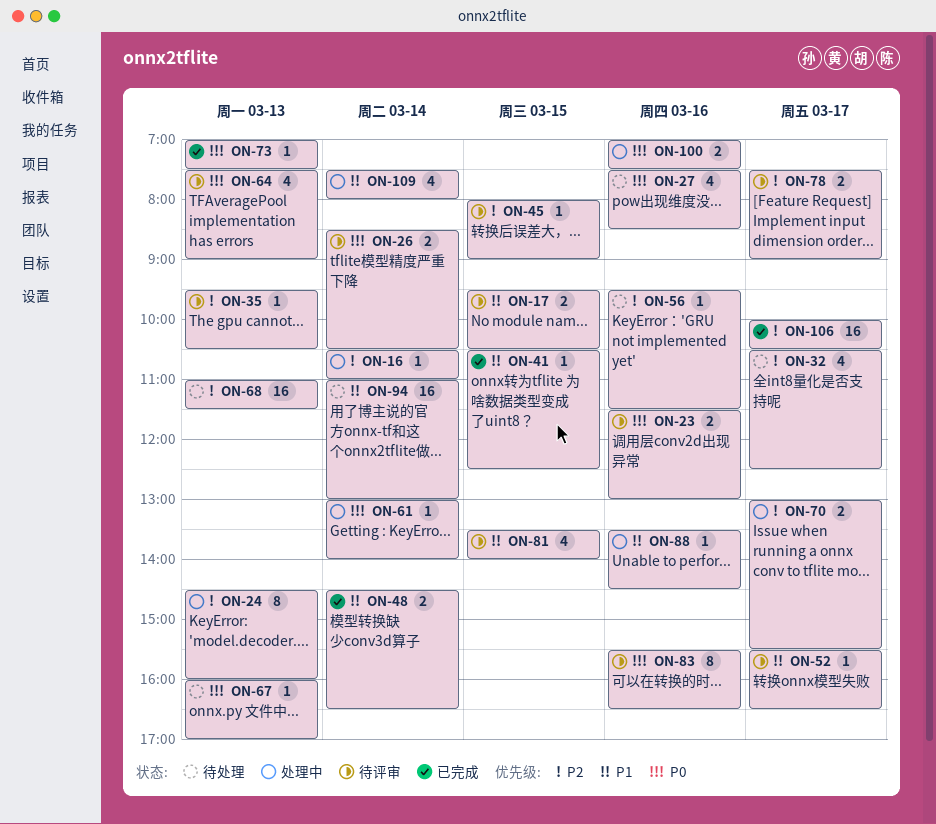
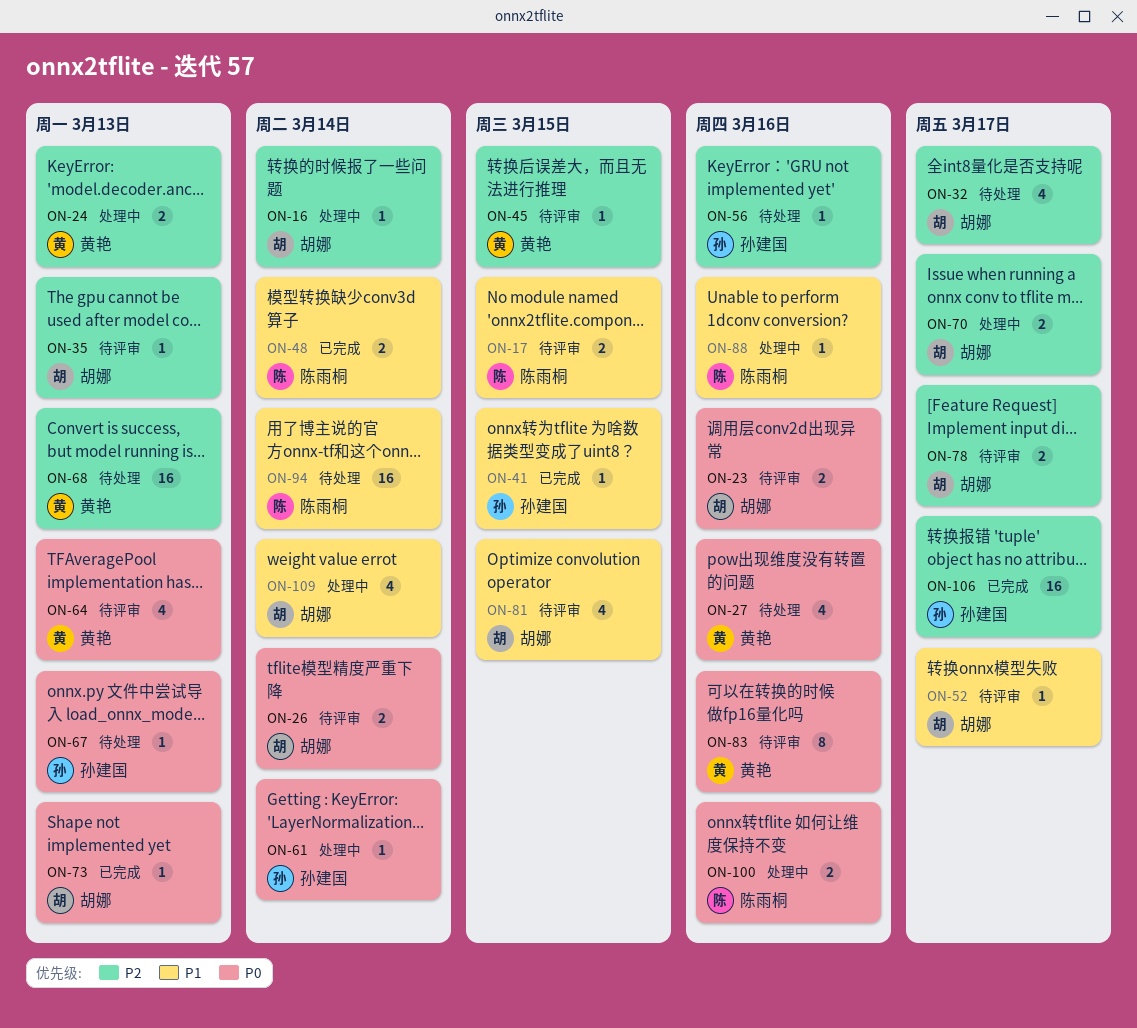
ON-24, estimate: 8 -> 2

